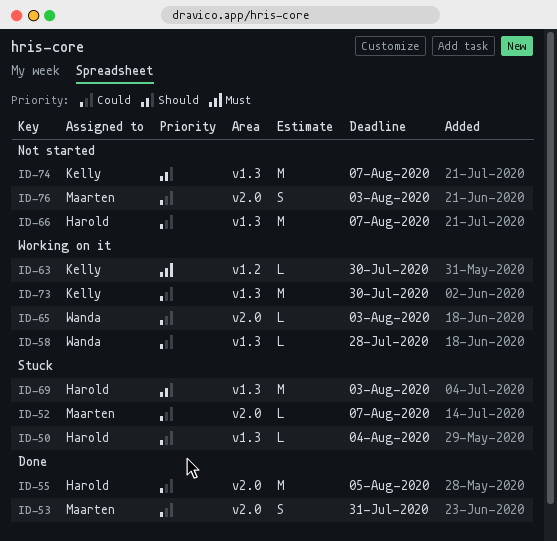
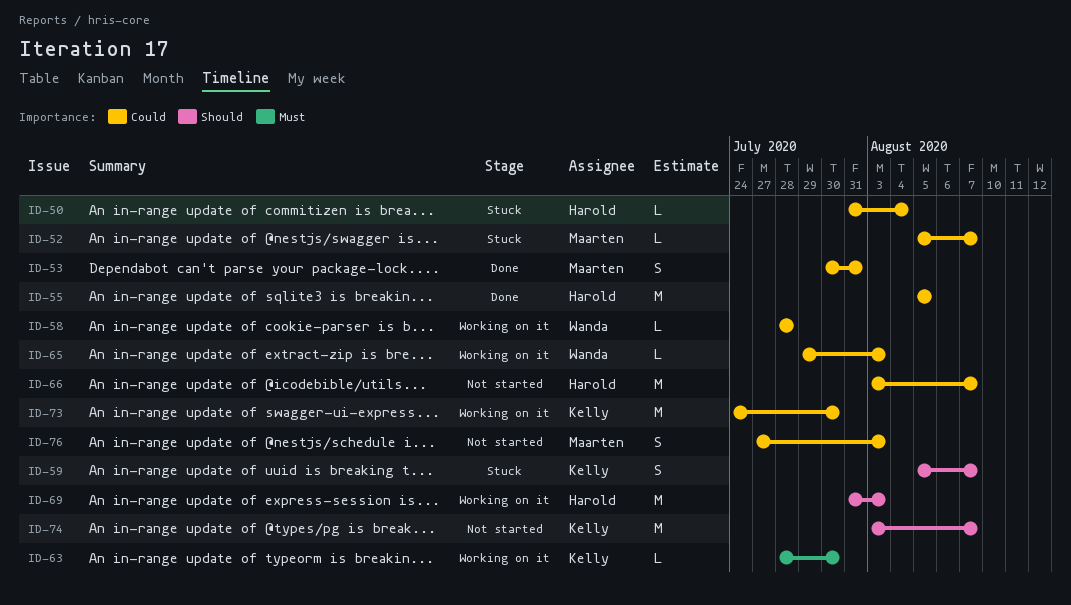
ID-59: none -> present
ID-69, status: Stuck -> Working on it

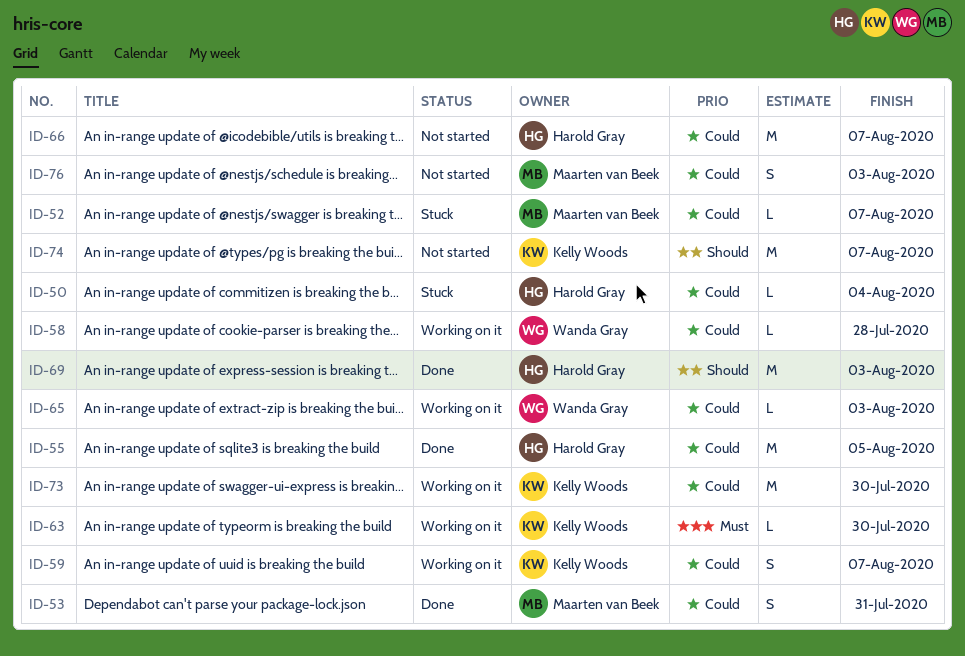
ID-59, status: Stuck -> Working on it
ID-59, priority: Should -> Could
ID-69, status: Working on it -> Done

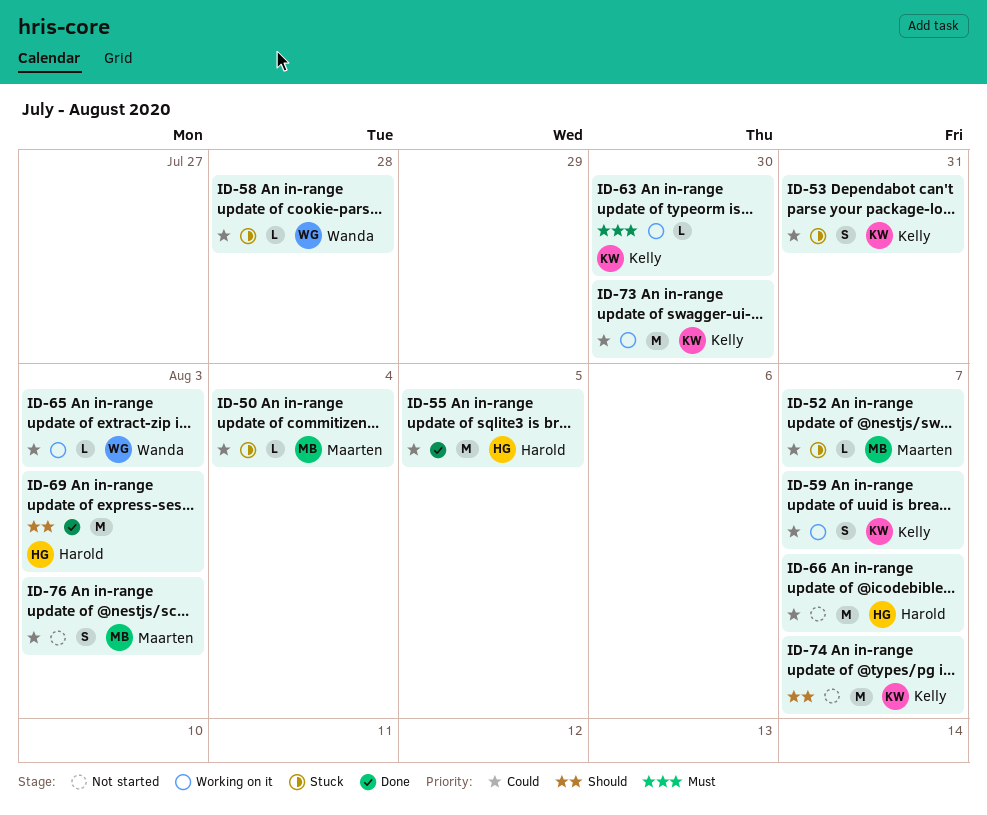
ID-50, owner: Harold Gray -> Maarten van Beek
ID-53, status: Done -> Stuck
ID-53, owner: Maarten van Beek -> Kelly Woods
ID-58, status: Working on it -> Stuck

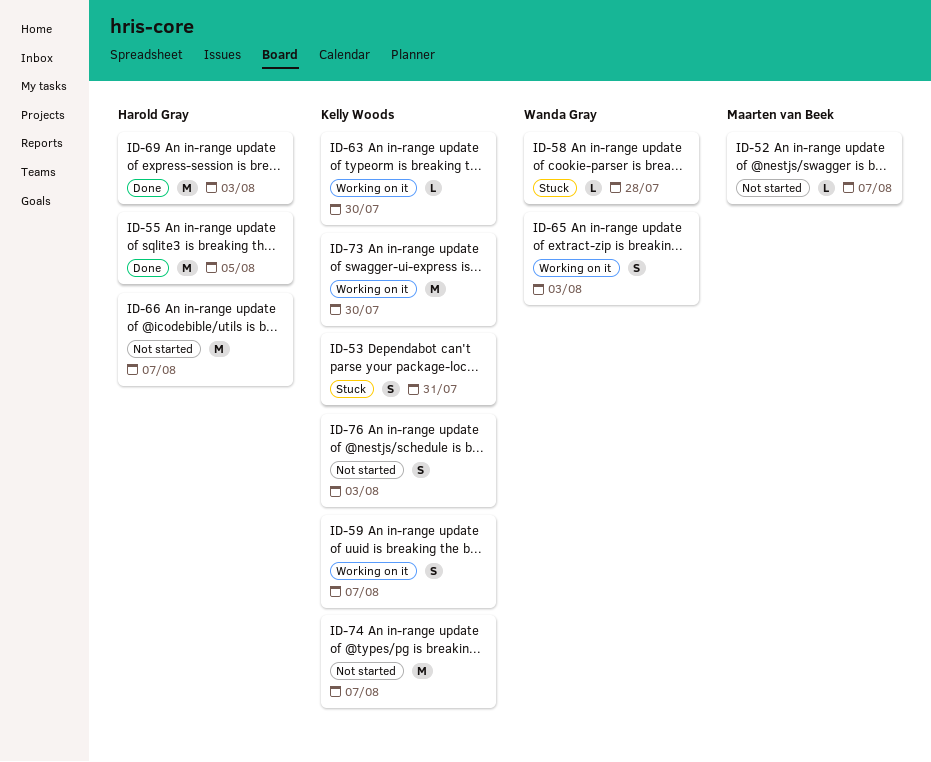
ID-50: present -> none
ID-52, status: Stuck -> Not started
ID-65, estimate: L -> S
ID-76, owner: Maarten van Beek -> Kelly Woods

